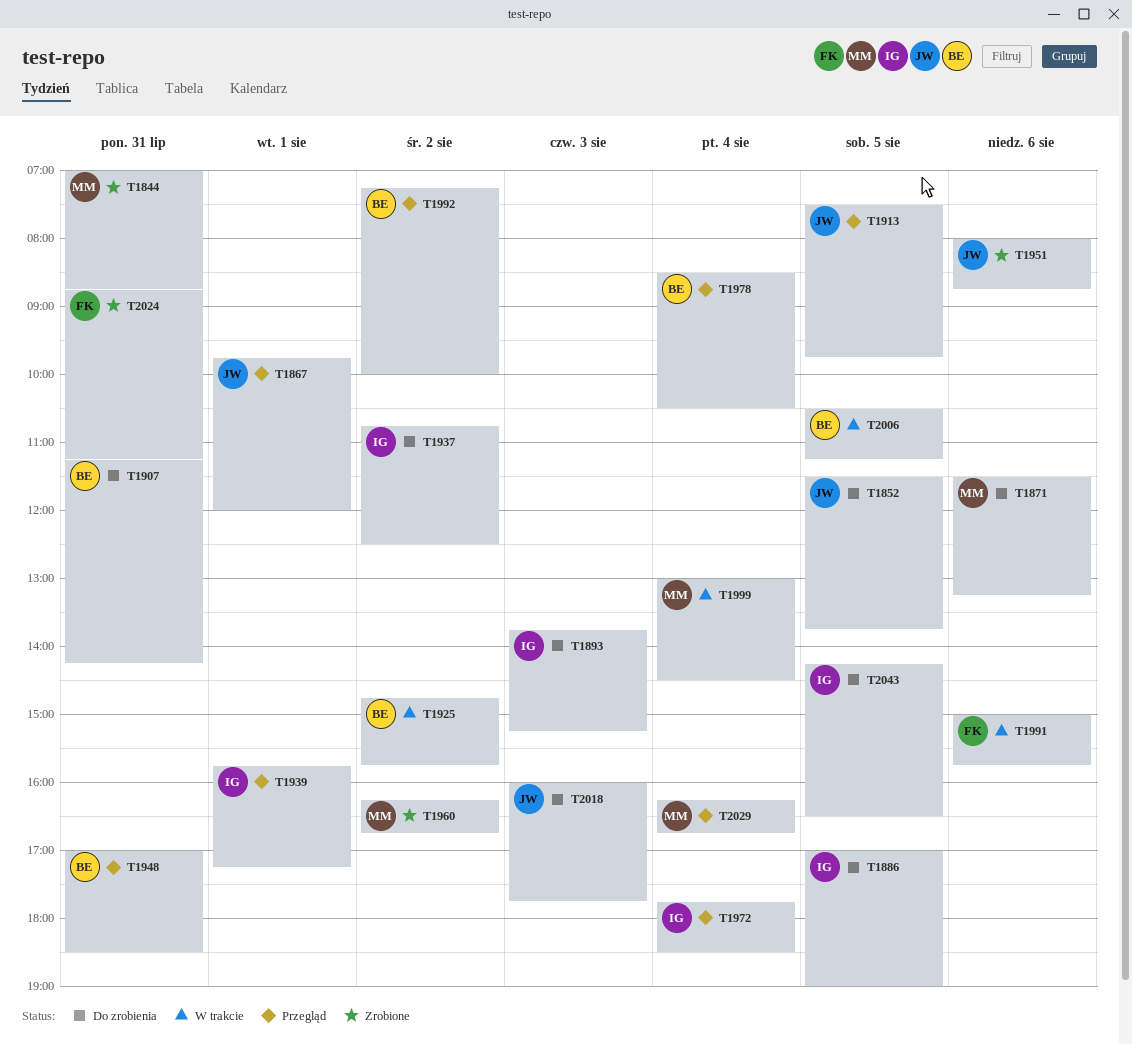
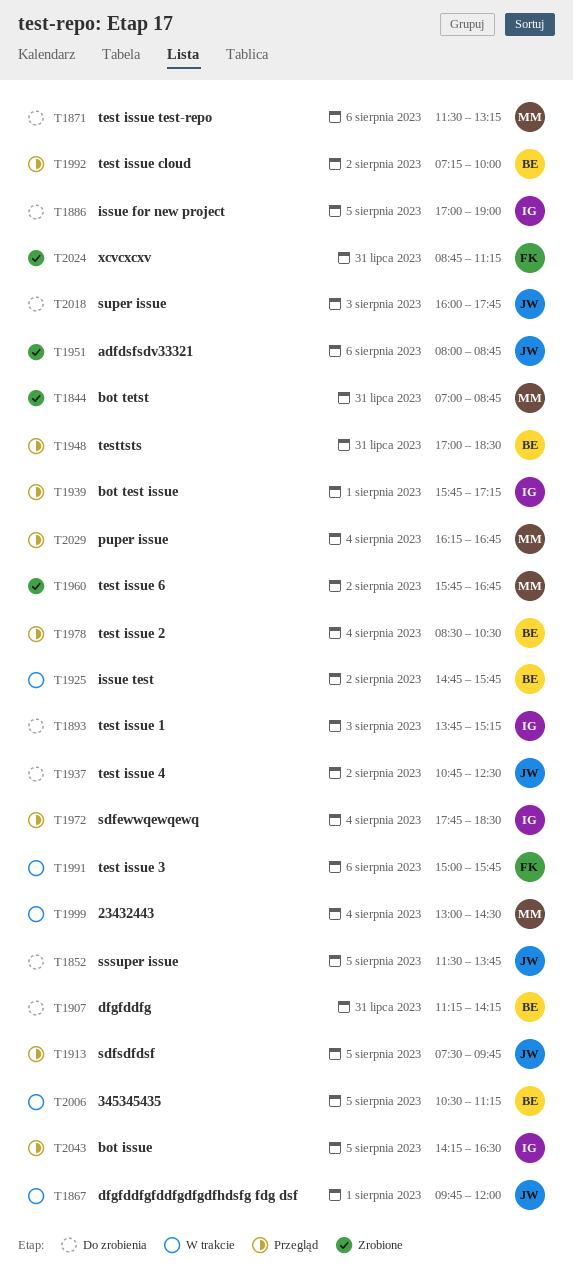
T1867, status: Przegląd -> W trakcie
T1937, owner: IG -> JW
T1960, begins: 16:15 -> 15:45
T2043, status: Do zrobienia -> Przegląd

